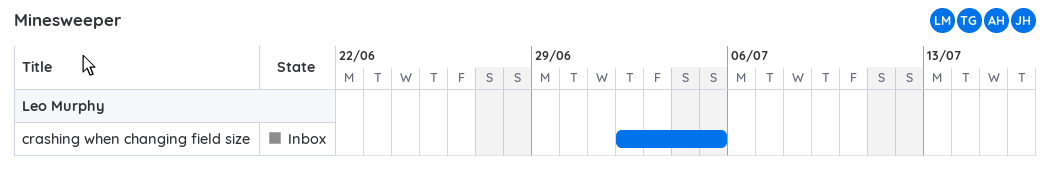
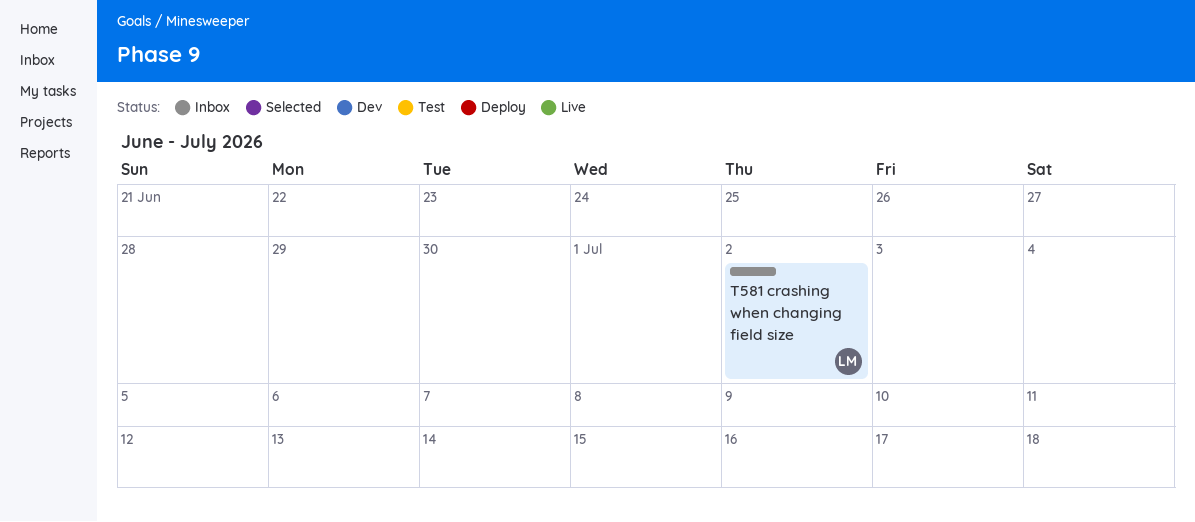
crashing when changing field size, due: Jul 5 -> Jul 2

